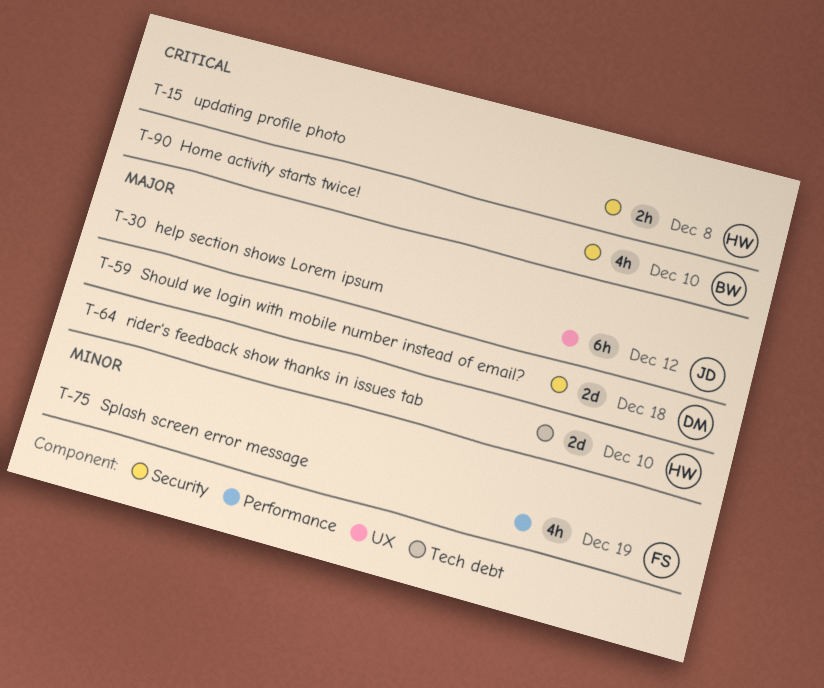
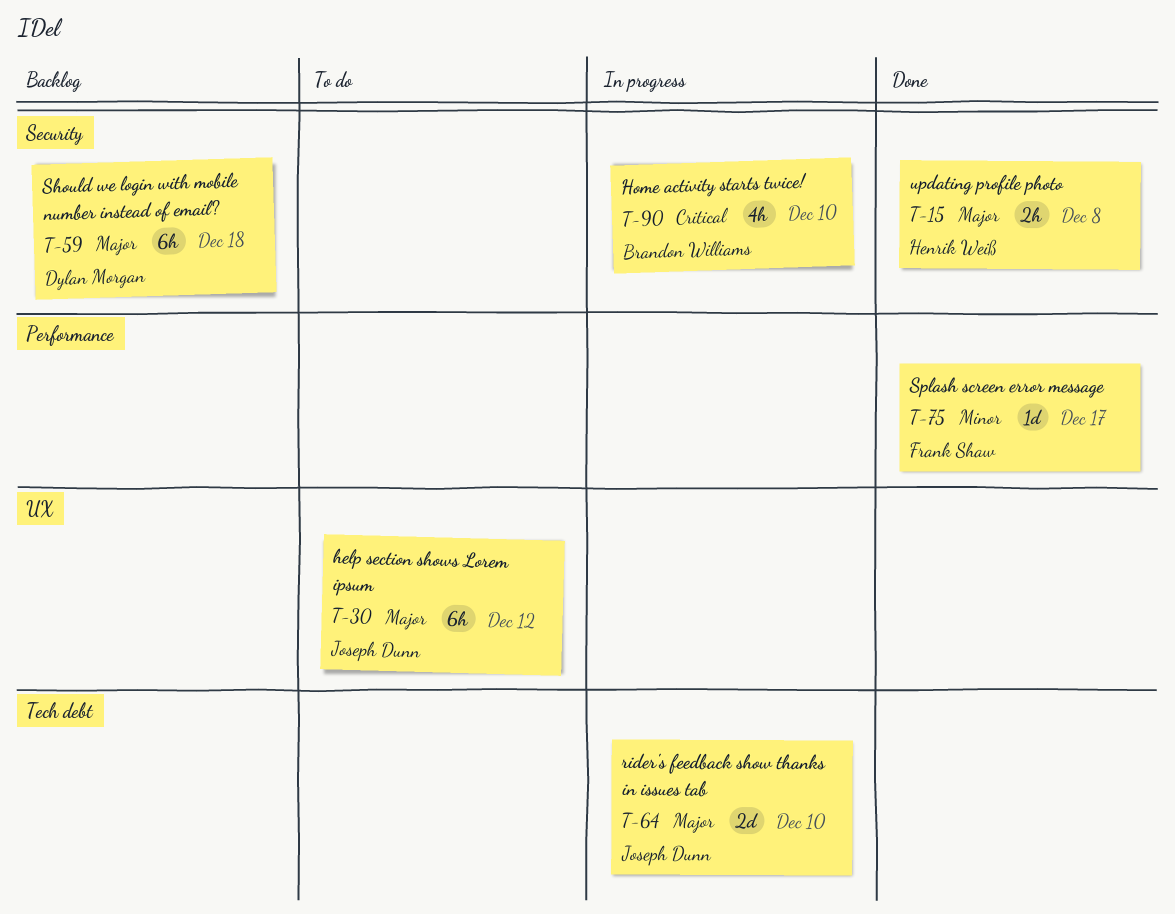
T-15, priority: Critical -> Major
T-59, estimate: 2d -> 6h
T-64, owner: Henrik Weiß -> Joseph Dunn
T-75, estimate: 4h -> 1d
T-75, due: Dec 19 -> Dec 17

